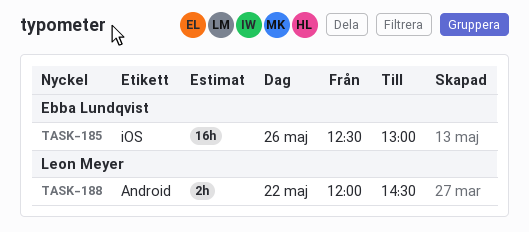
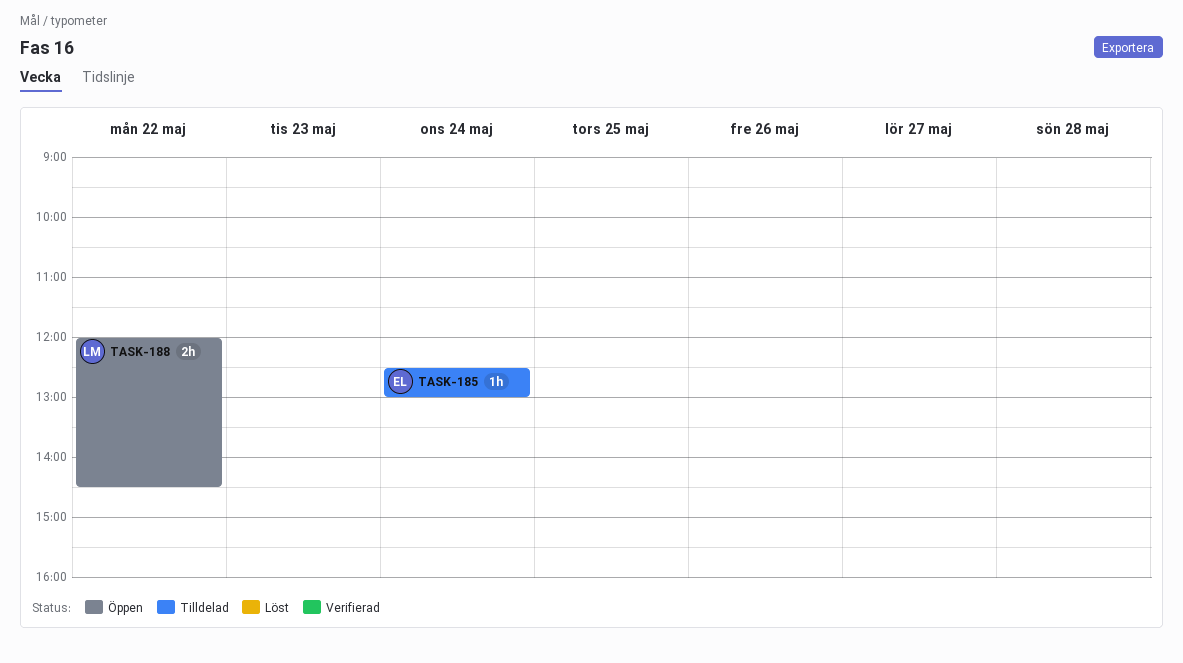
TASK-185, estimate: 16h -> 1h
TASK-185, day: May 26 -> May 24

